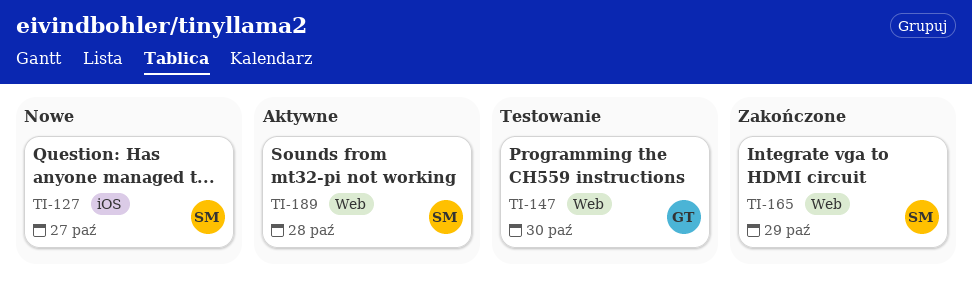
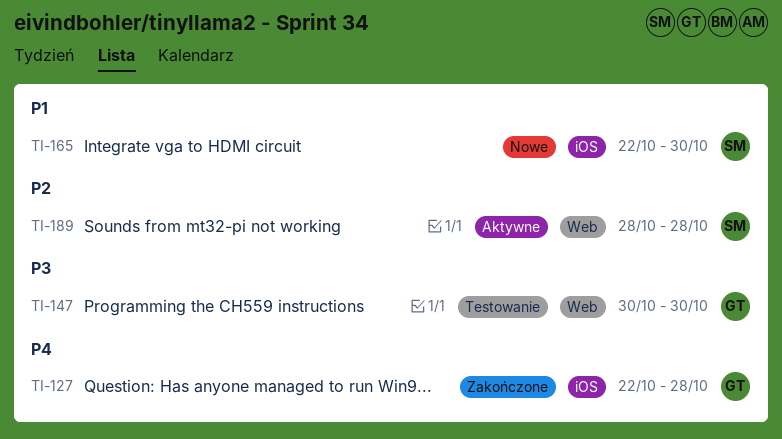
TI-127, status: Nowe -> Zakończone
TI-127, owner: SM -> GT
TI-127, due: Oct 27 -> Oct 28
TI-165, status: Zakończone -> Nowe
TI-165, label: Web -> iOS
TI-165, due: Oct 29 -> Oct 30

